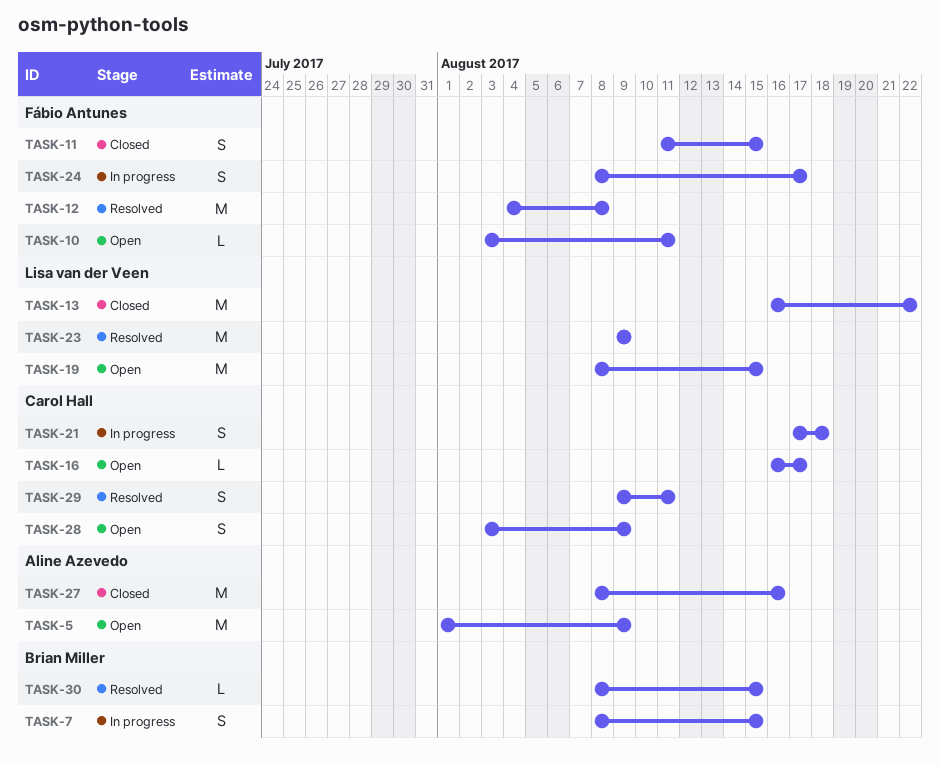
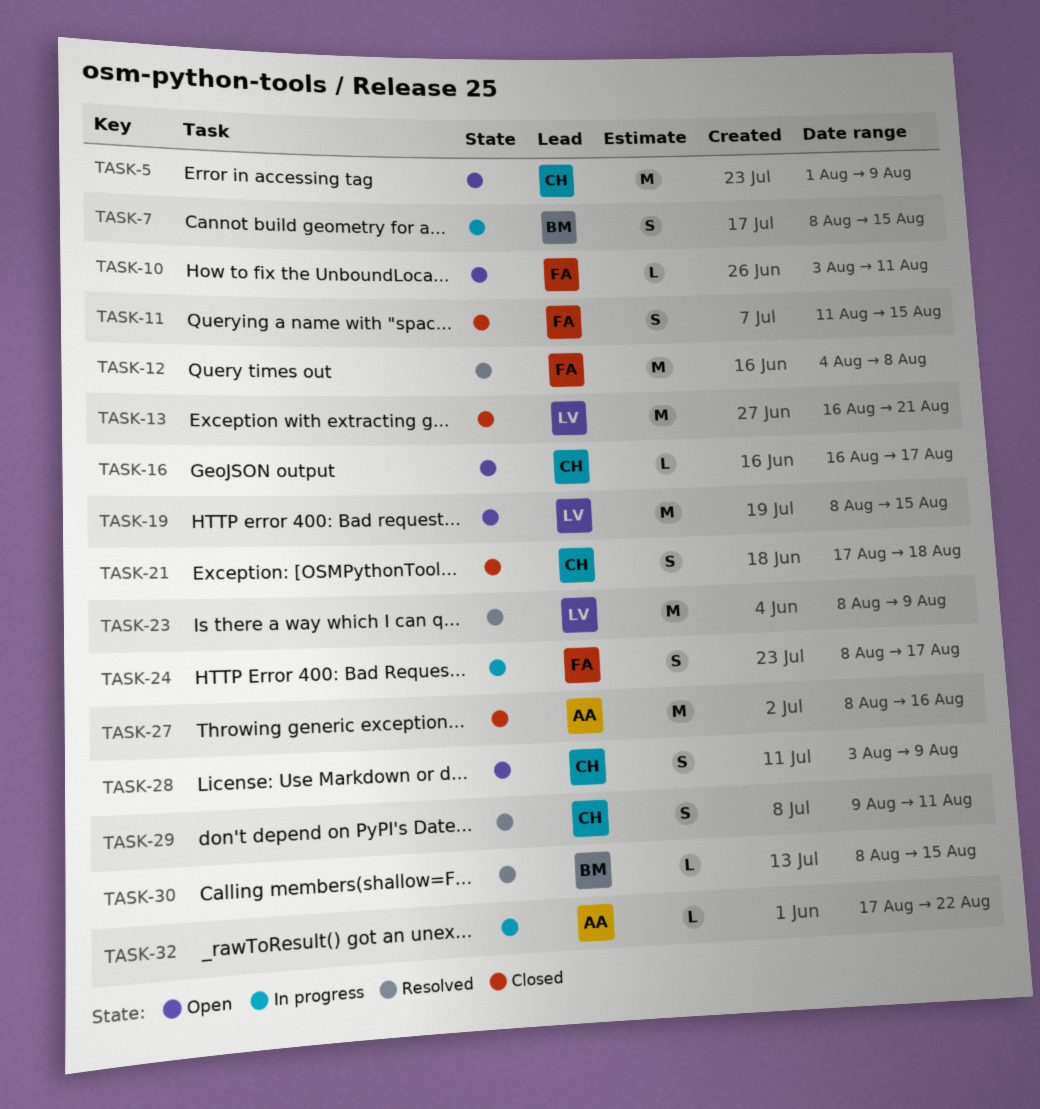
TASK-5, owner: Aline Azevedo -> Carol Hall
TASK-13, due: Aug 22 -> Aug 21
TASK-21, status: In progress -> Closed
TASK-23, start: Aug 9 -> Aug 8
TASK-32: none -> present

